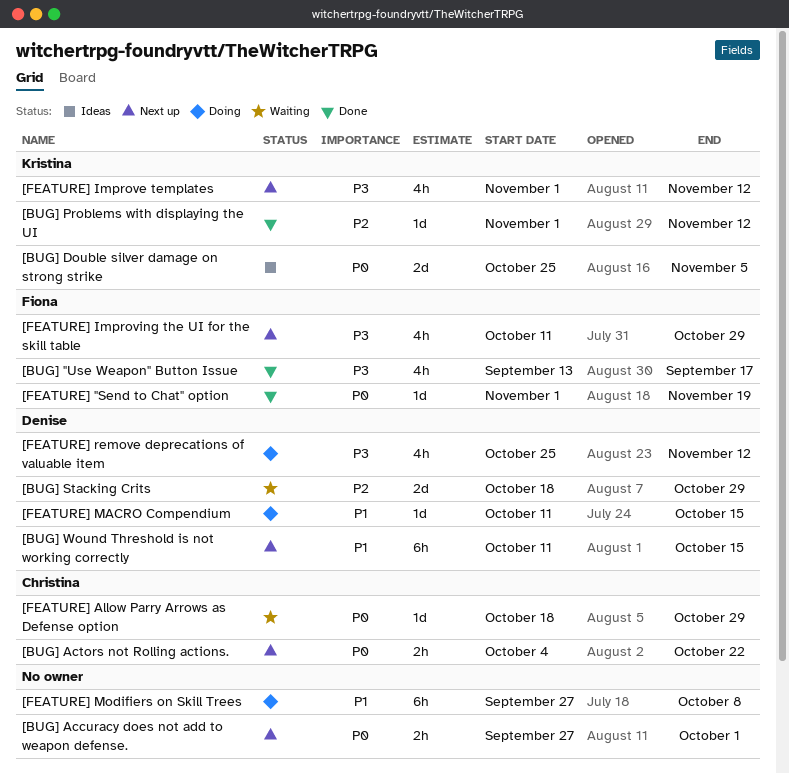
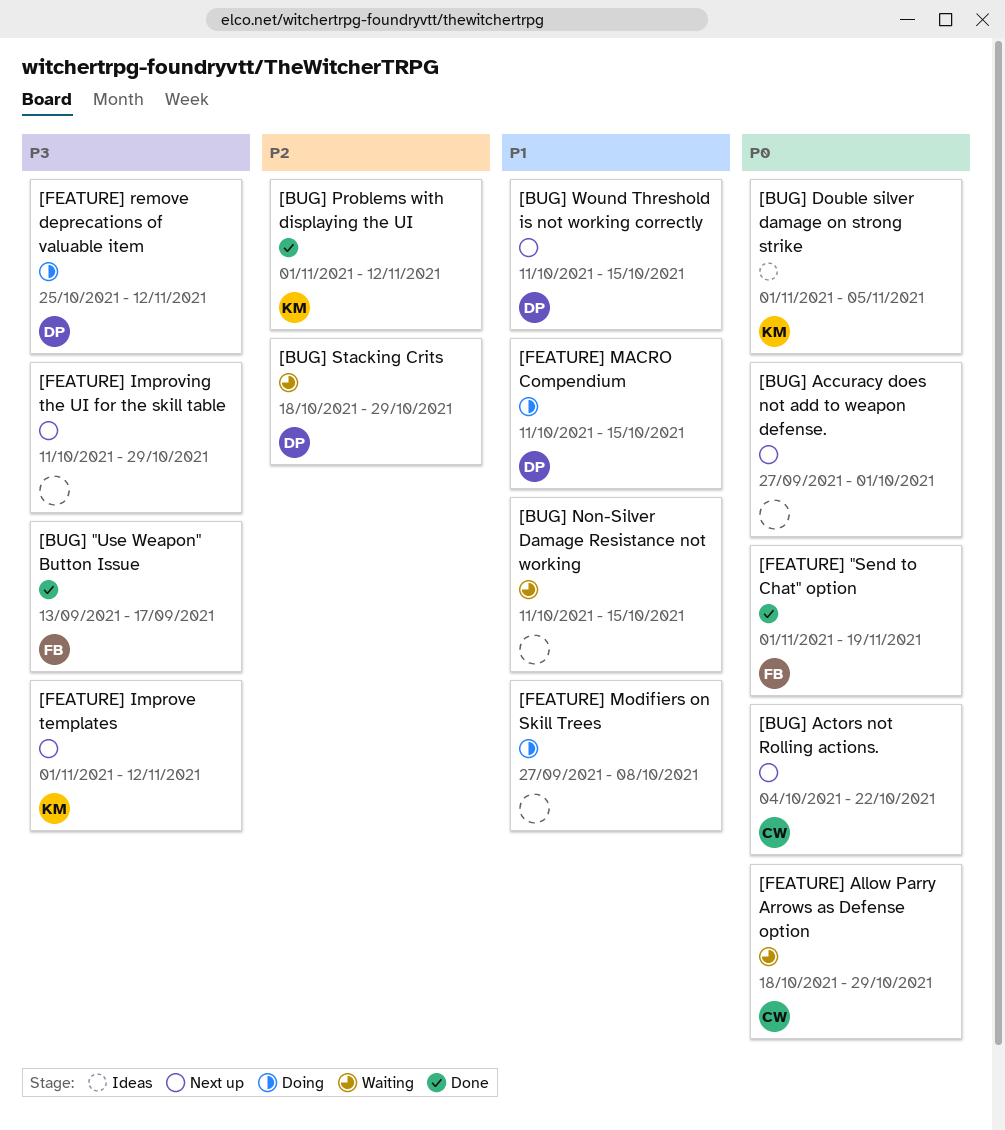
[BUG] Double silver damage on strong strike, start: Oct 25 -> Nov 1
[BUG] Non-Silver Damage Resistance not working: none -> present
[FEATURE] Improving the UI for the skill table, owner: Fiona -> none

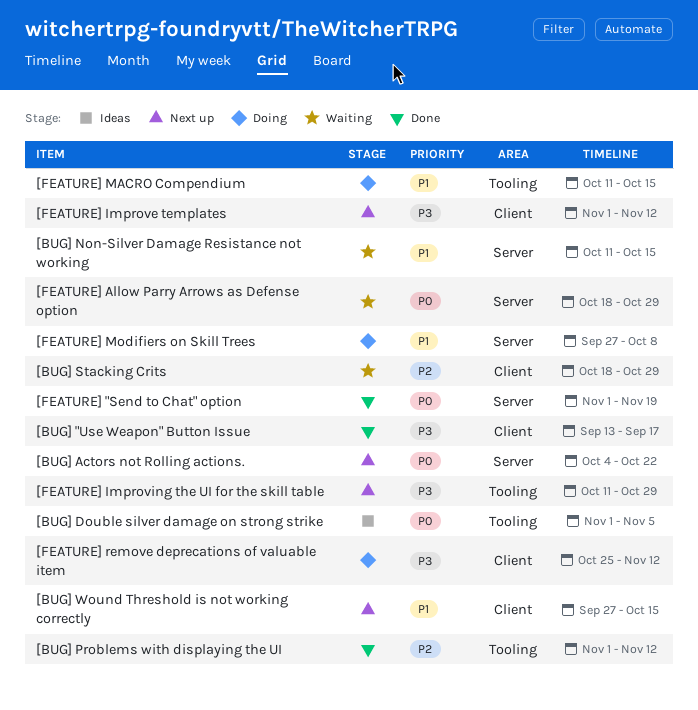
[BUG] Accuracy does not add to weapon defense.: present -> none
[BUG] Wound Threshold is not working correctly, start: Oct 11 -> Sep 27

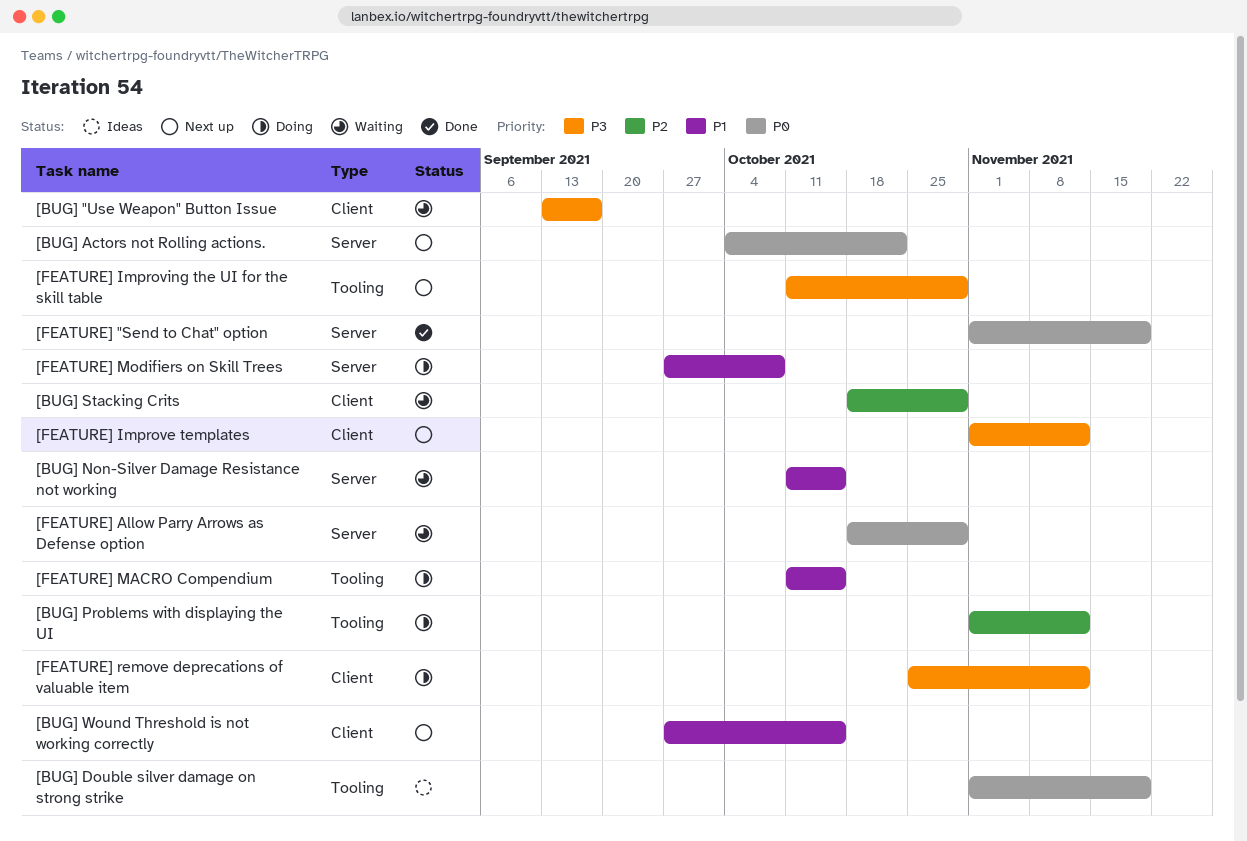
[BUG] "Use Weapon" Button Issue, status: Done -> Waiting
[BUG] Double silver damage on strong strike, due: Nov 5 -> Nov 19
[BUG] Problems with displaying the UI, status: Done -> Doing

